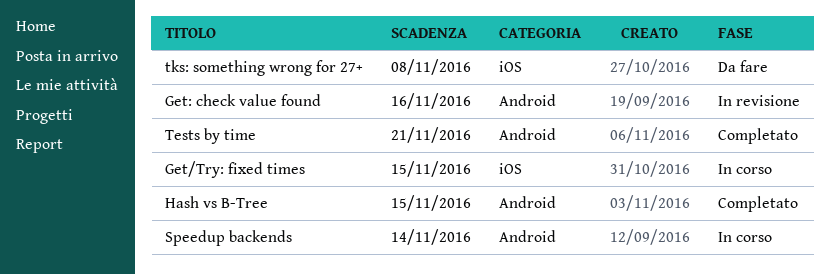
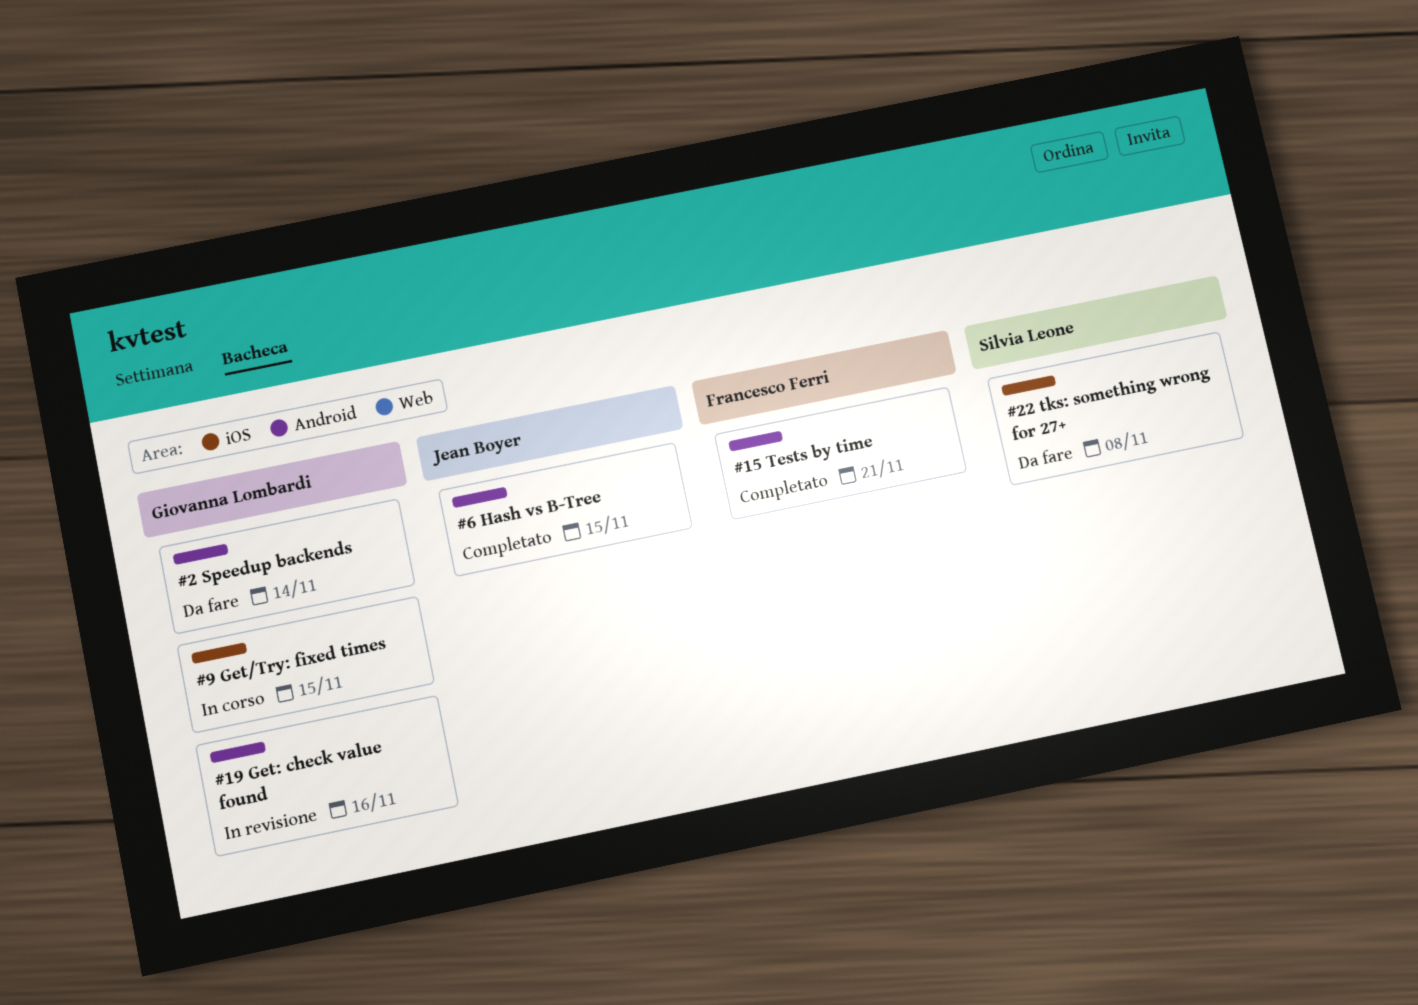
Speedup backends, status: In corso -> Da fare

